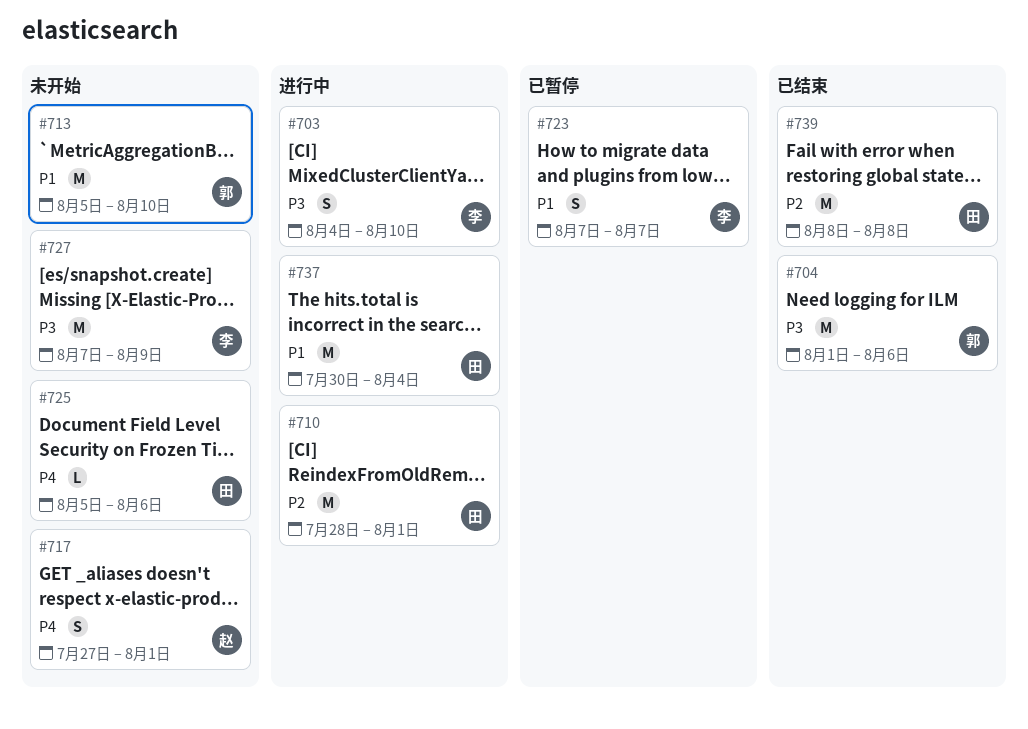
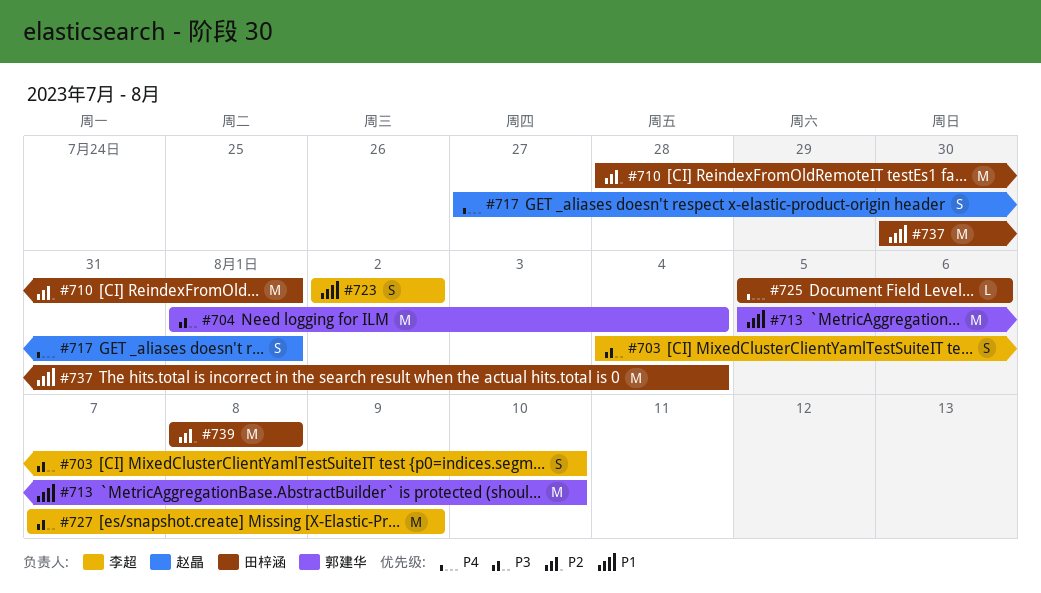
#704, due: Aug 6 -> Aug 4
#723, start: Aug 7 -> Aug 2
#723, due: Aug 7 -> Aug 2

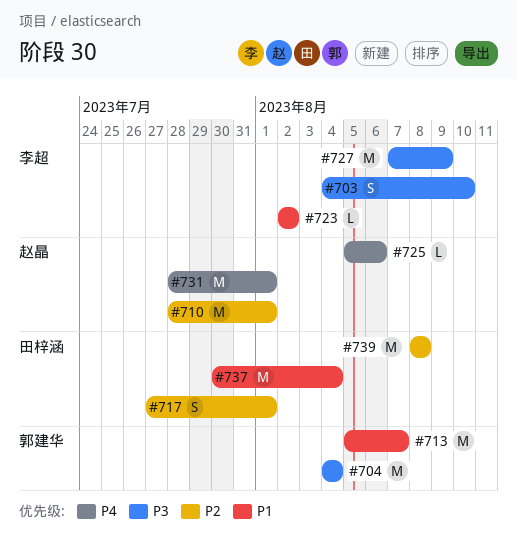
#704, start: Aug 1 -> Aug 4
#710, owner: 田梓涵 -> 赵晶
#713, due: Aug 10 -> Aug 7
#717, owner: 赵晶 -> 田梓涵
#717, priority: P4 -> P2
#723, estimate: S -> L
#725, owner: 田梓涵 -> 赵晶
#731: none -> present

